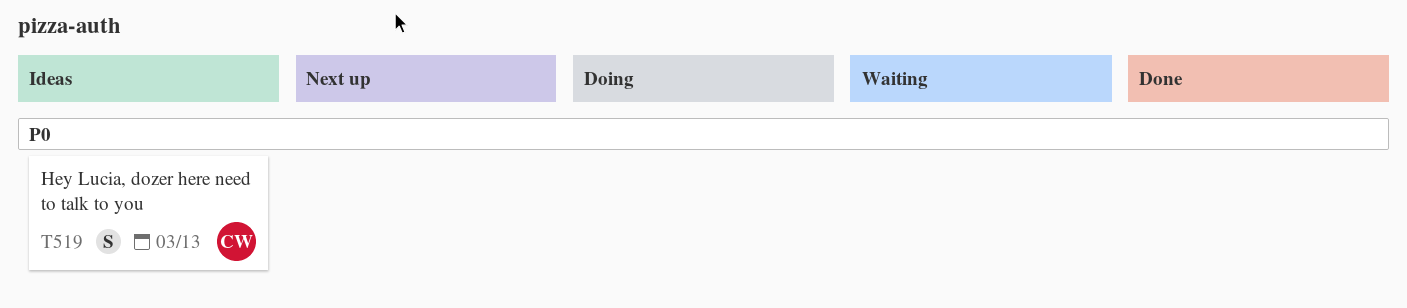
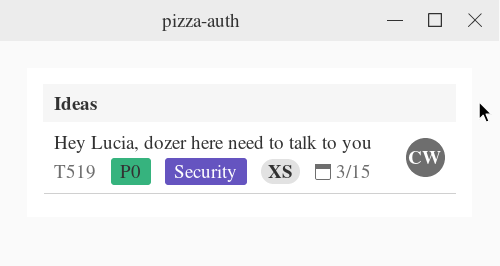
T519, estimate: S -> XS
T519, due: Mar 13 -> Mar 15

